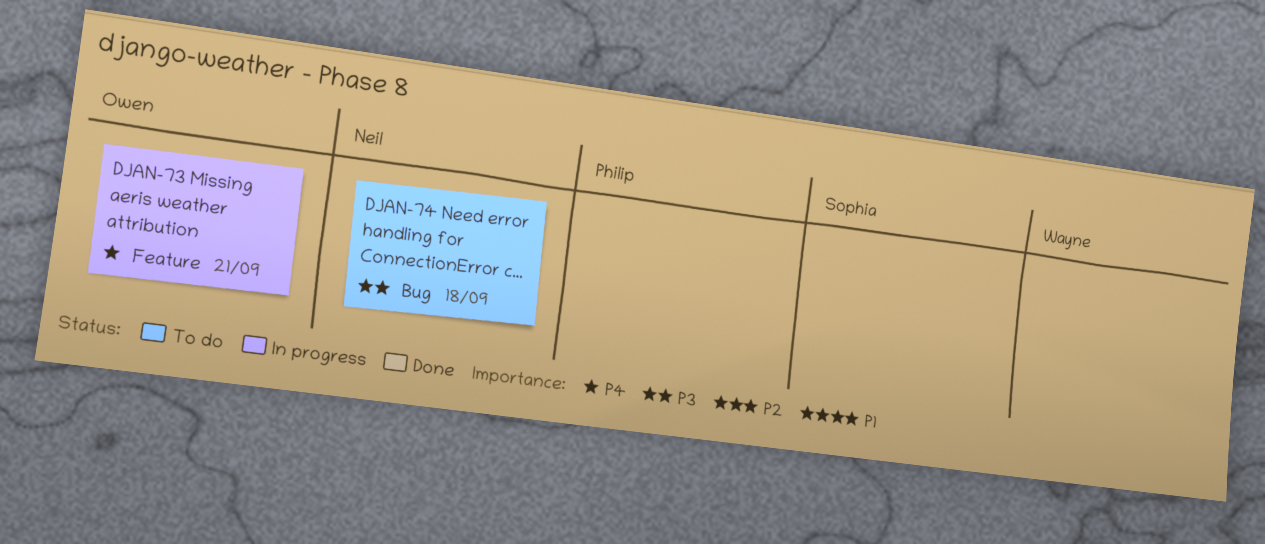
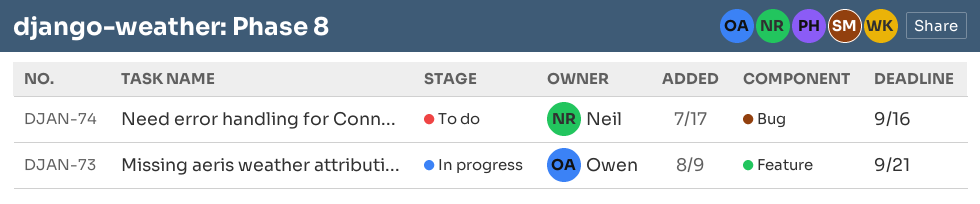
DJAN-74, due: Sep 18 -> Sep 16

